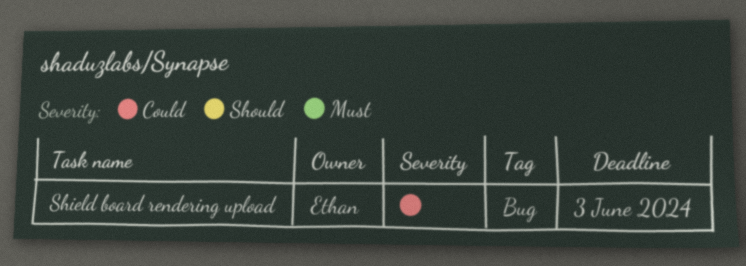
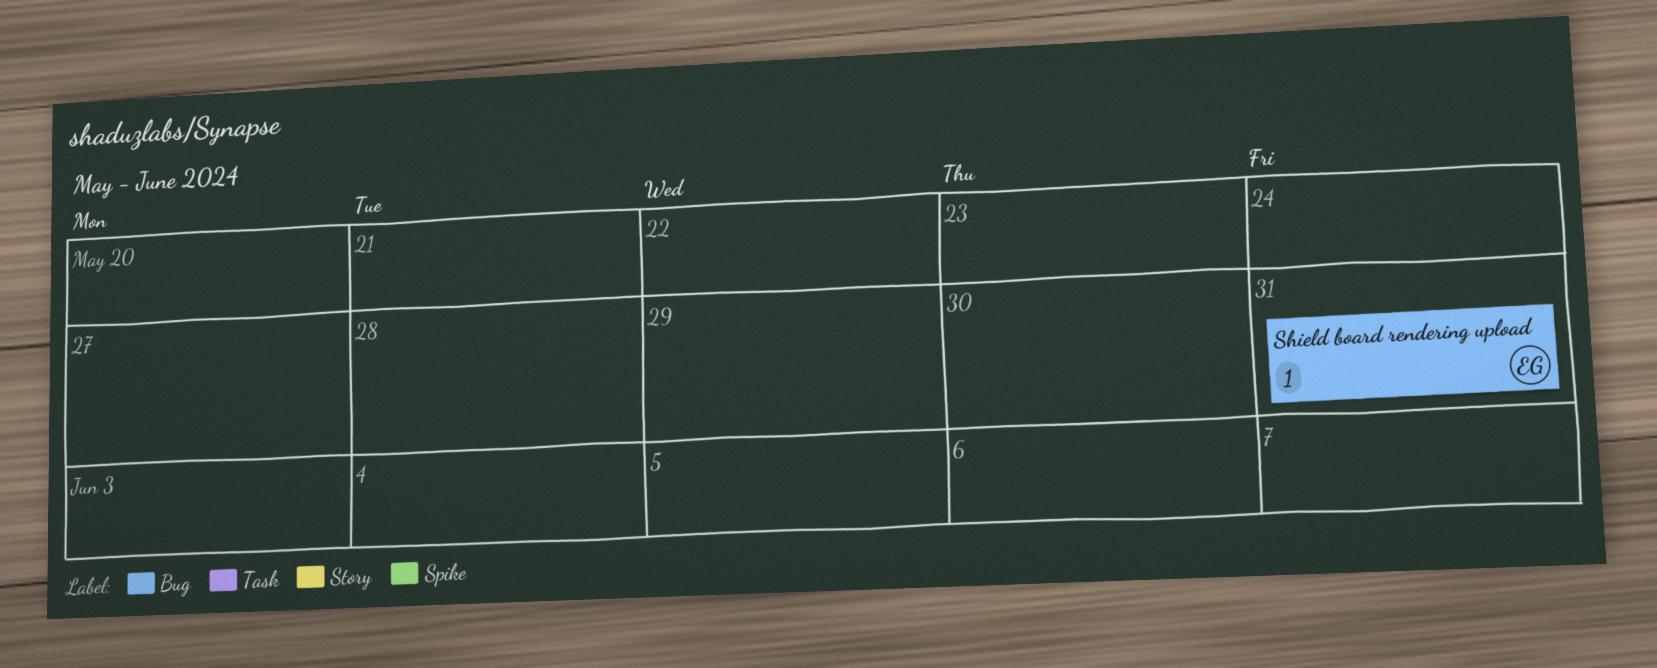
Shield board rendering upload, due: Jun 3 -> May 31

